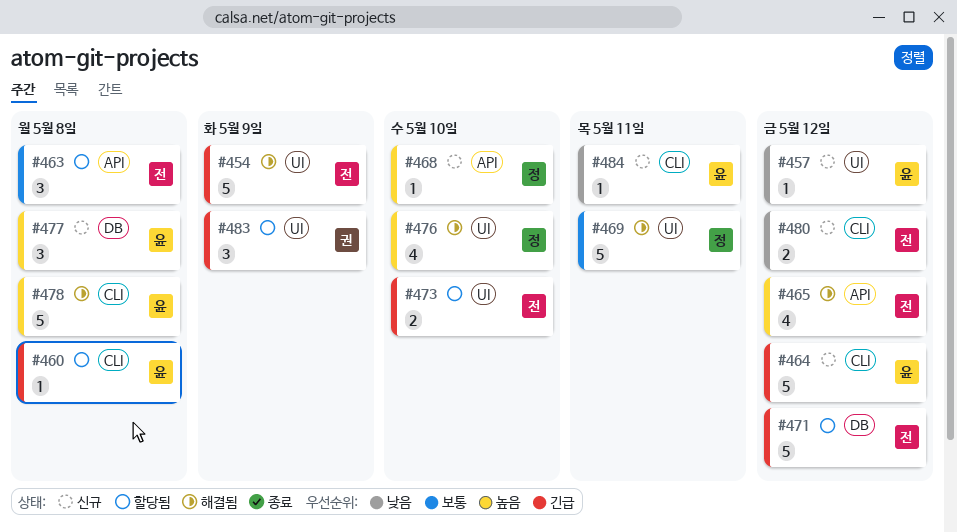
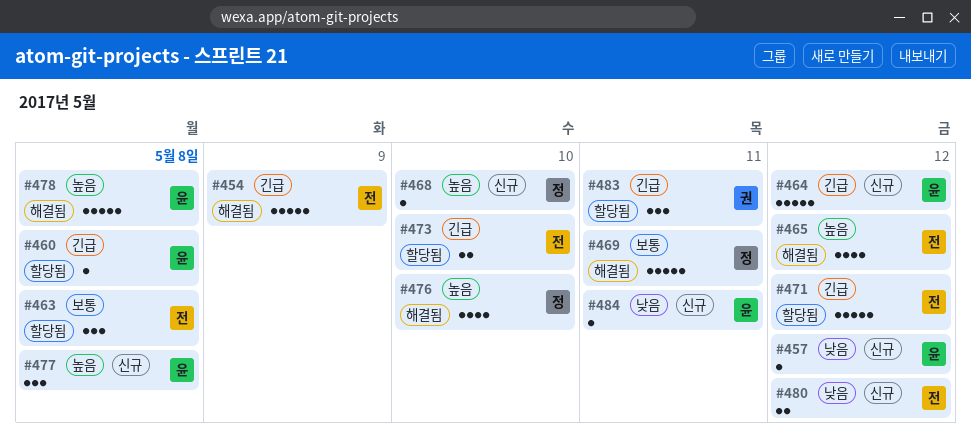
#483, due: May 9 -> May 11

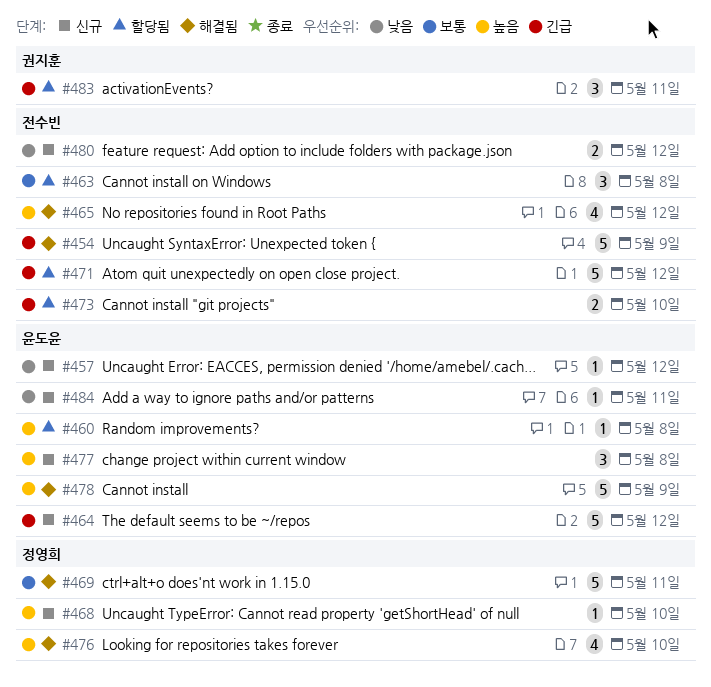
#460, priority: 긴급 -> 높음
#478, due: May 8 -> May 9

